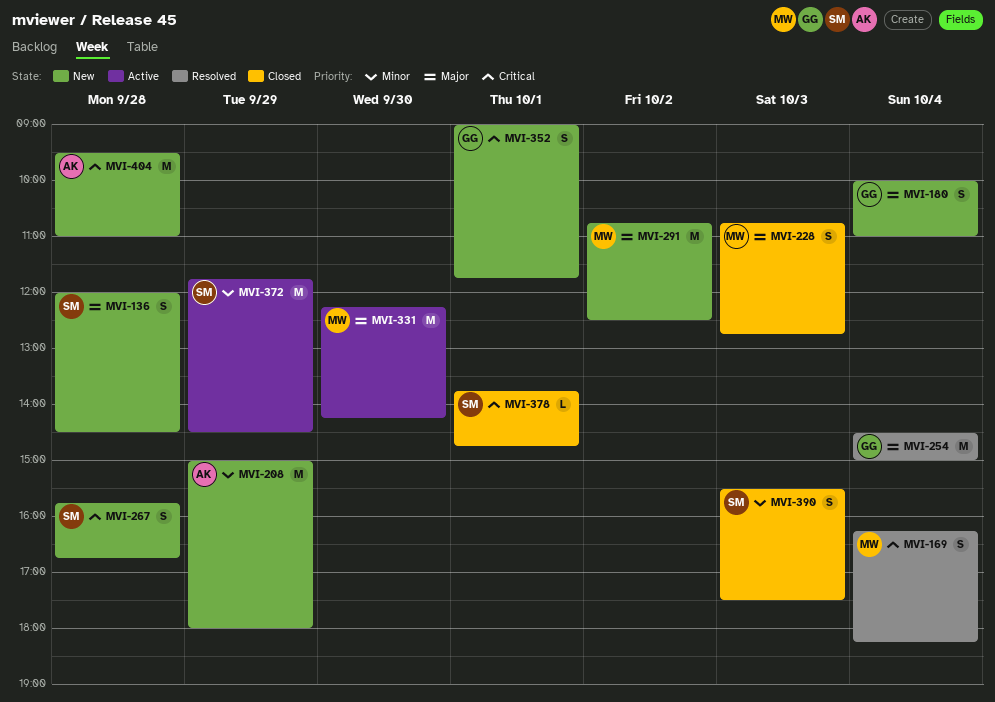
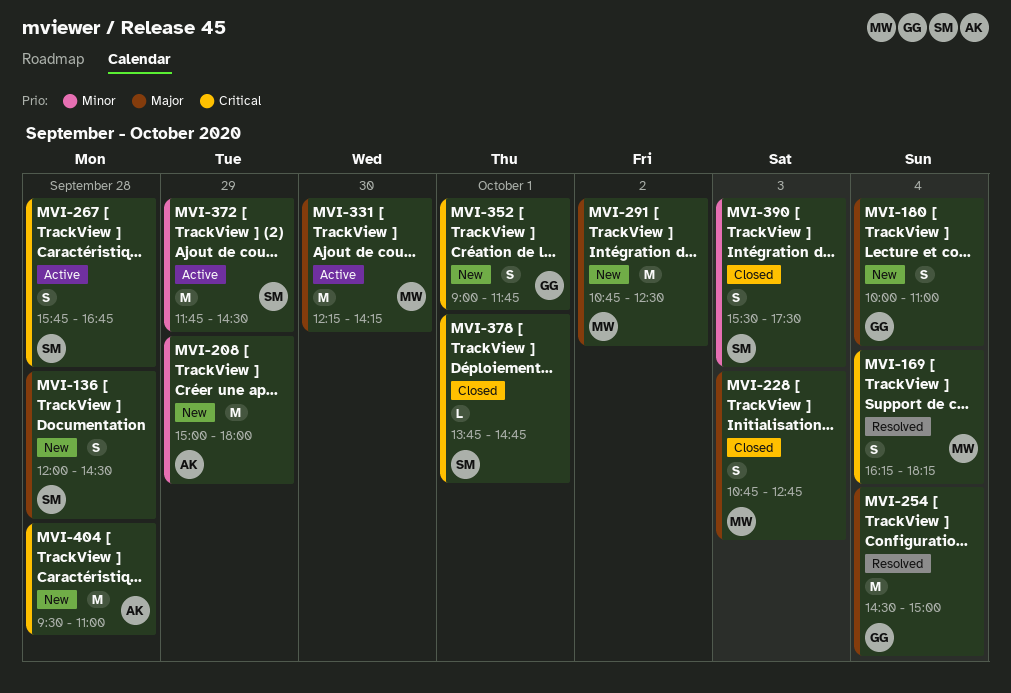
MVI-267, status: New -> Active

